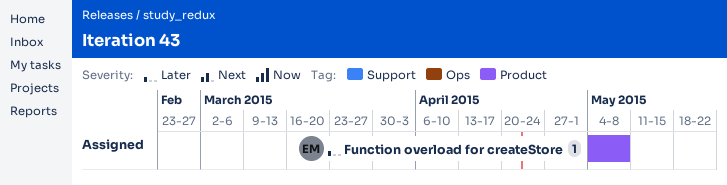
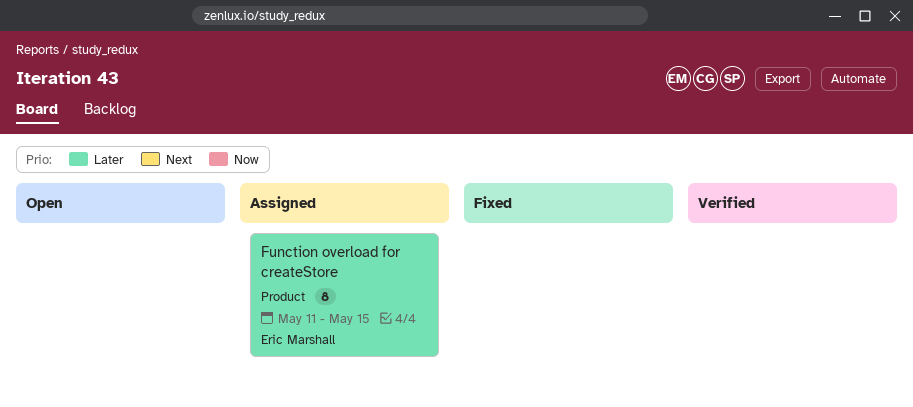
Function overload for createStore, estimate: 1 -> 8
Function overload for createStore, start: May 4 -> May 11
Function overload for createStore, due: May 8 -> May 15

